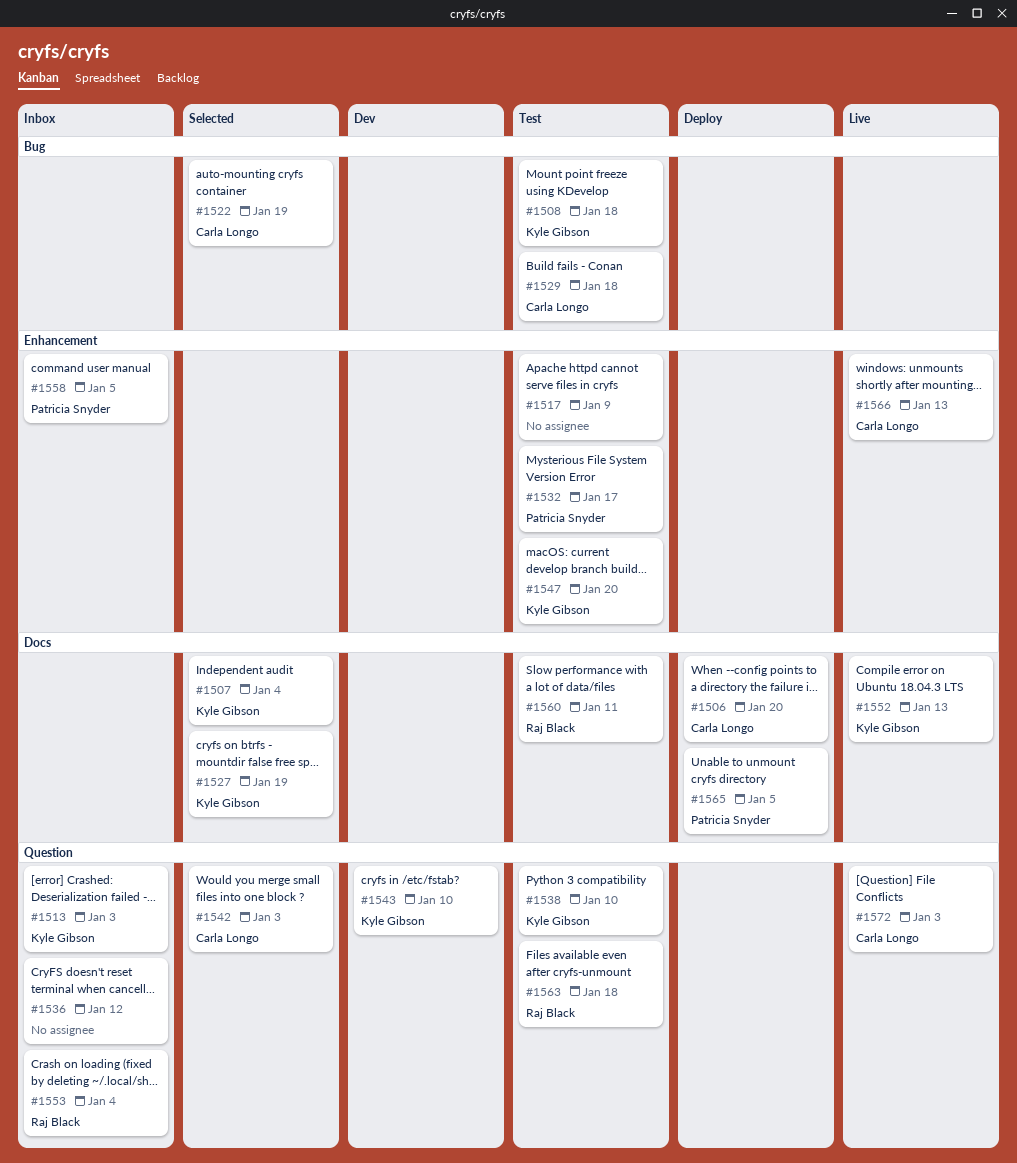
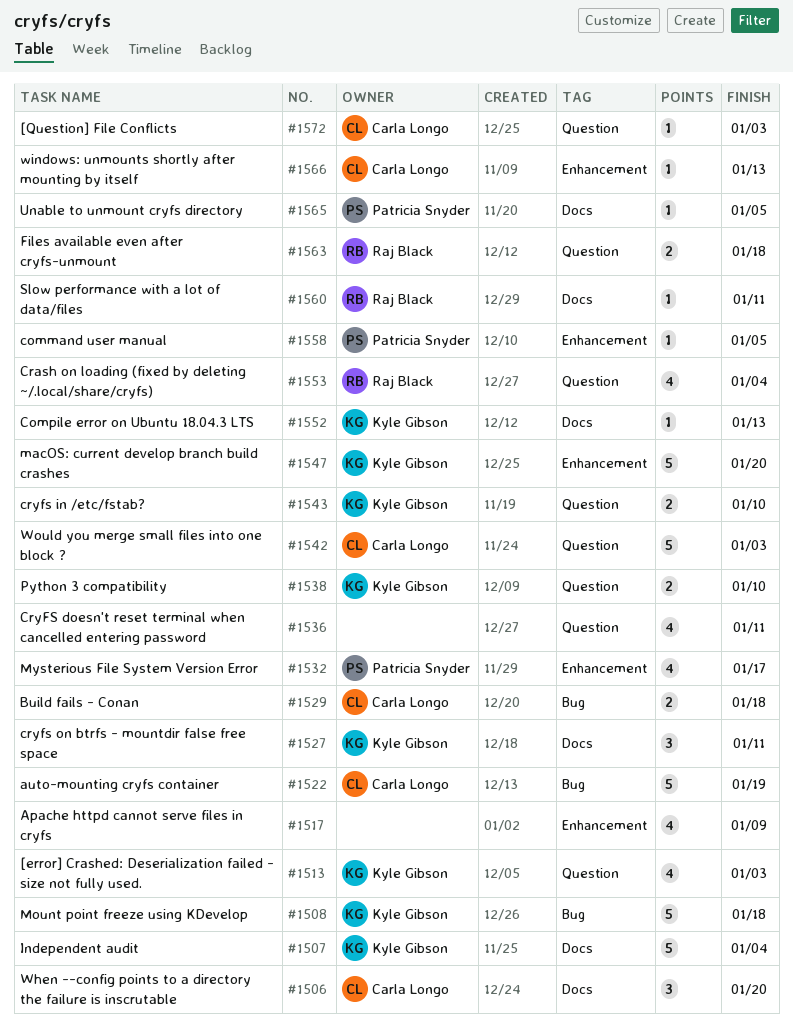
#1527, due: Jan 19 -> Jan 11
#1536, due: Jan 12 -> Jan 11

